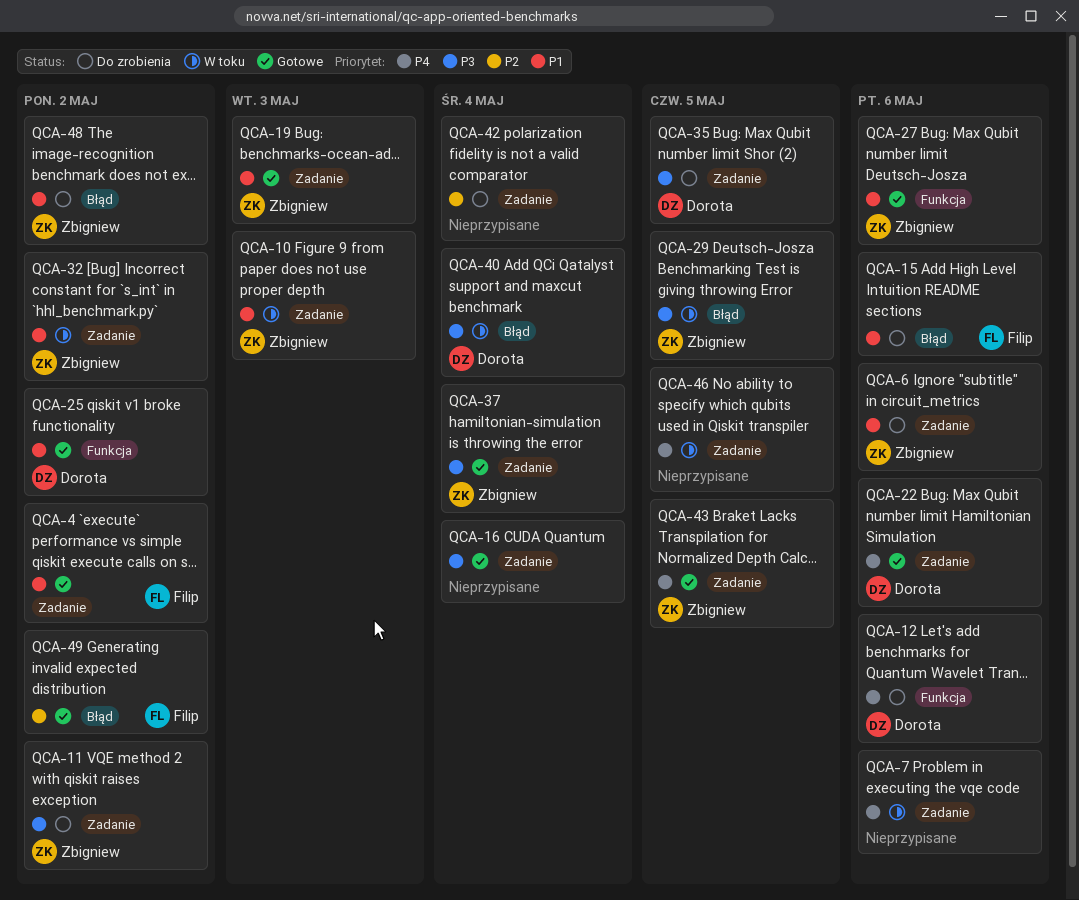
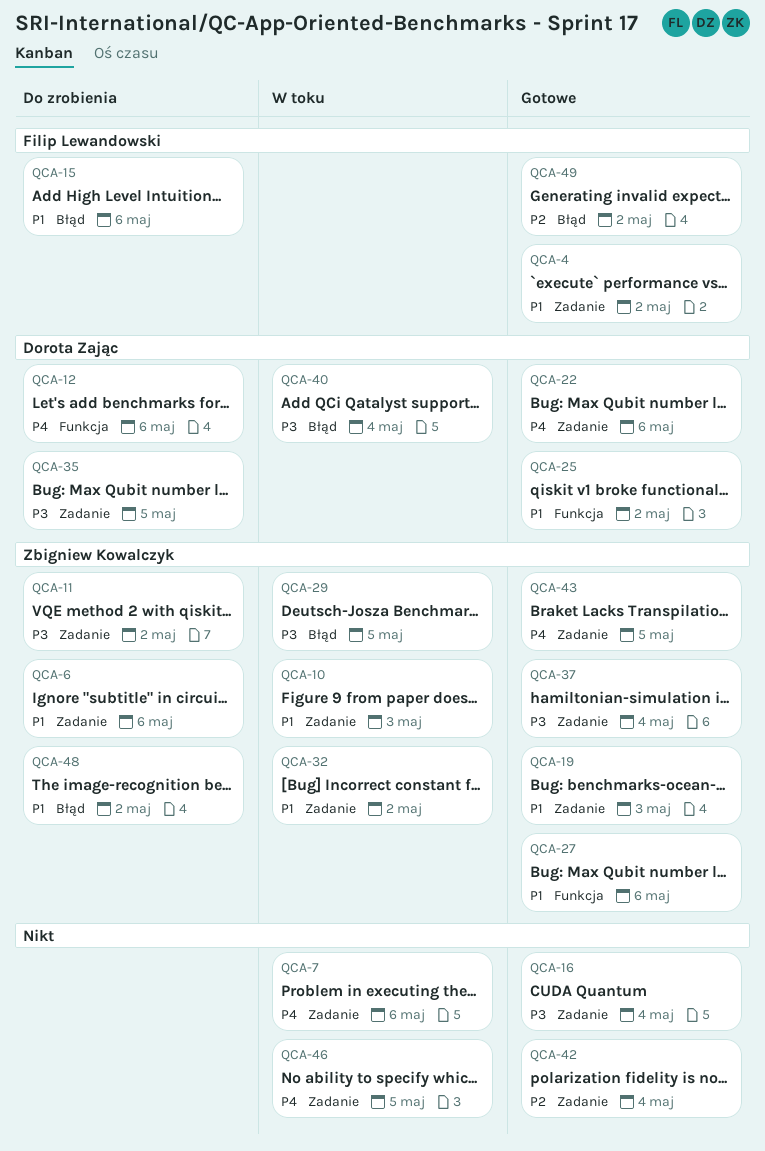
QCA-42, status: Do zrobienia -> Gotowe

